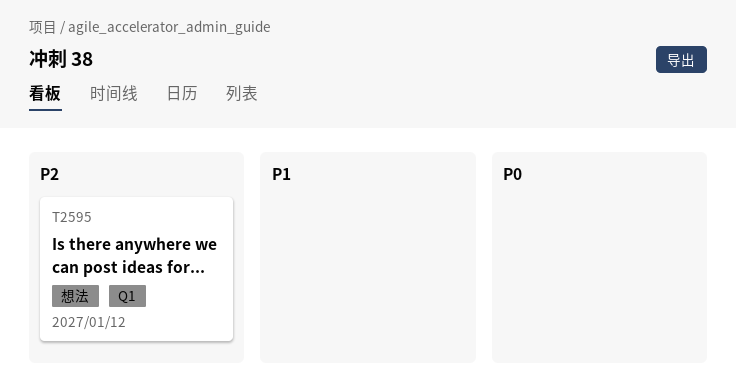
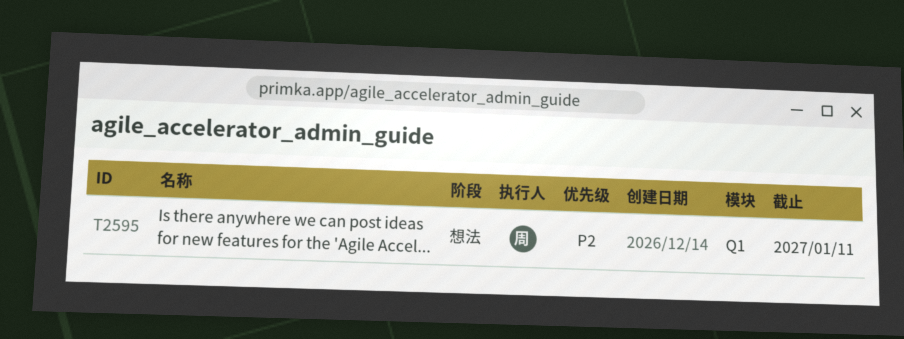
T2595, due: Jan 12 -> Jan 11

